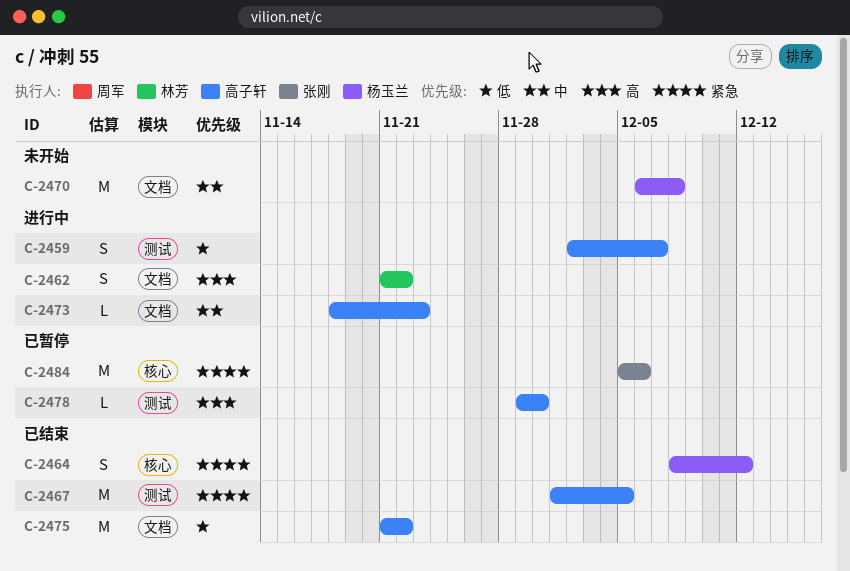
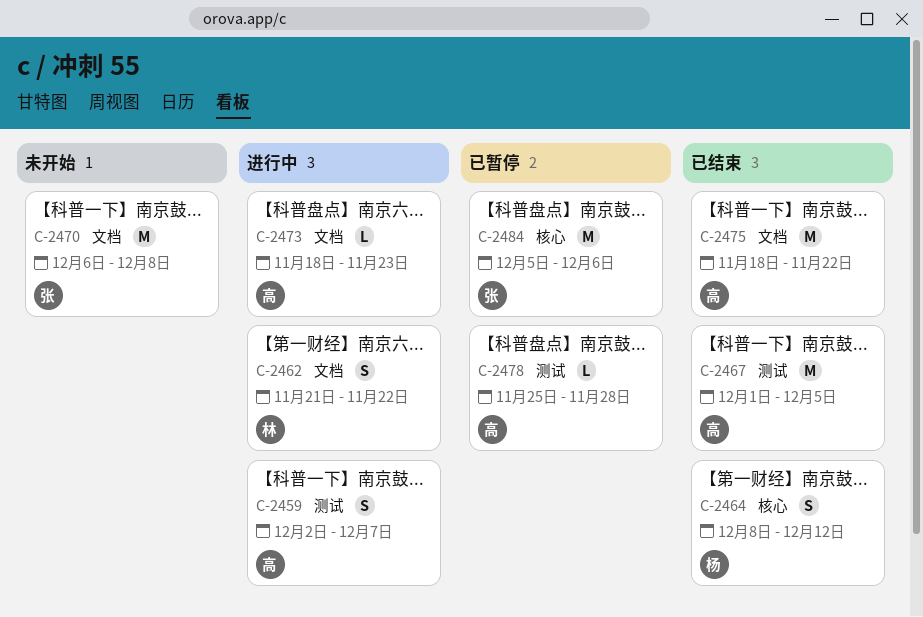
C-2470, owner: 杨玉兰 -> 张刚
C-2475, start: Nov 21 -> Nov 18
C-2478, start: Nov 29 -> Nov 25
C-2478, due: Nov 30 -> Nov 28

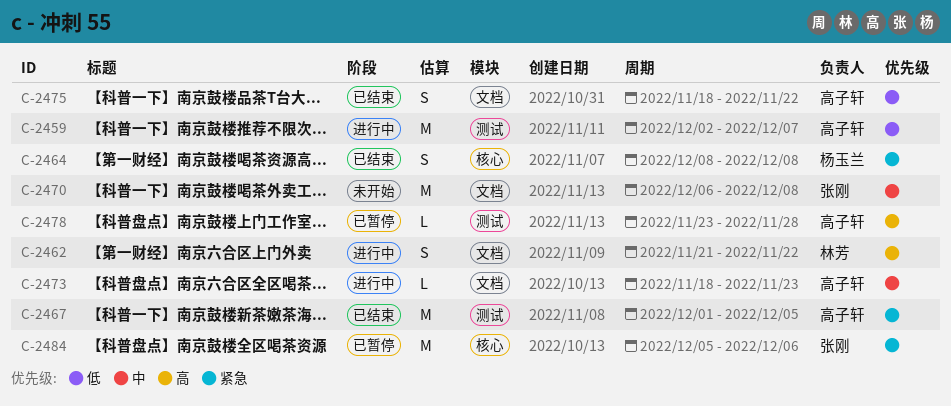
C-2459, estimate: S -> M
C-2464, due: Dec 12 -> Dec 8
C-2475, estimate: M -> S
C-2478, start: Nov 25 -> Nov 23

